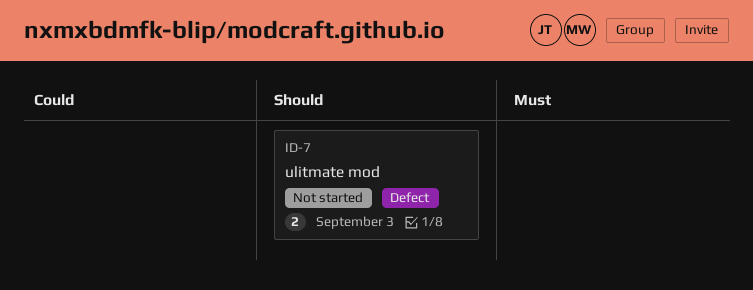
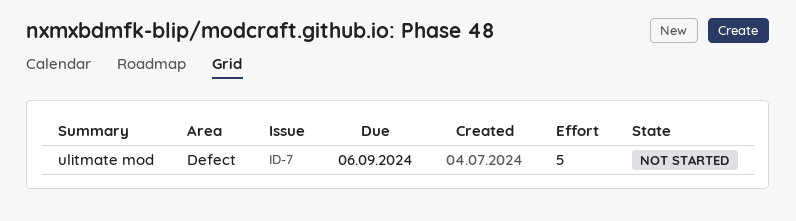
ID-7, estimate: 2 -> 5
ID-7, due: Sep 3 -> Sep 6

